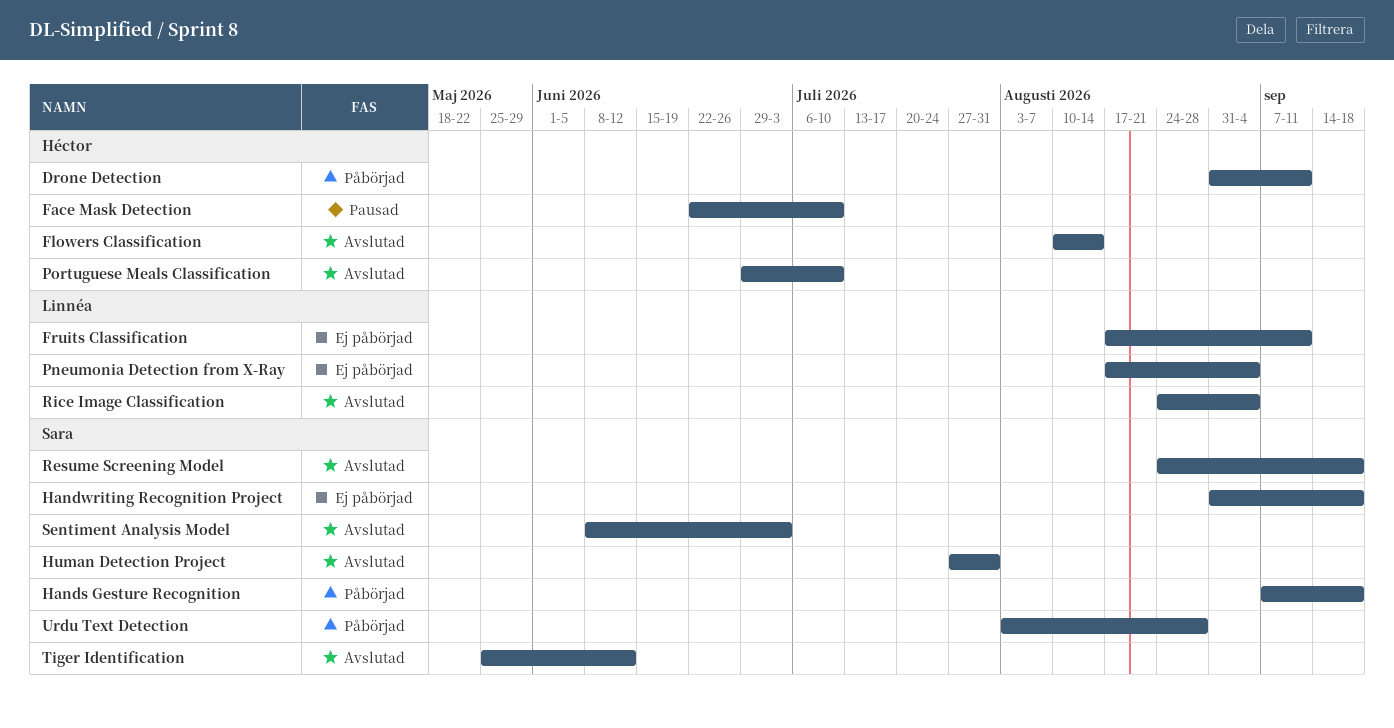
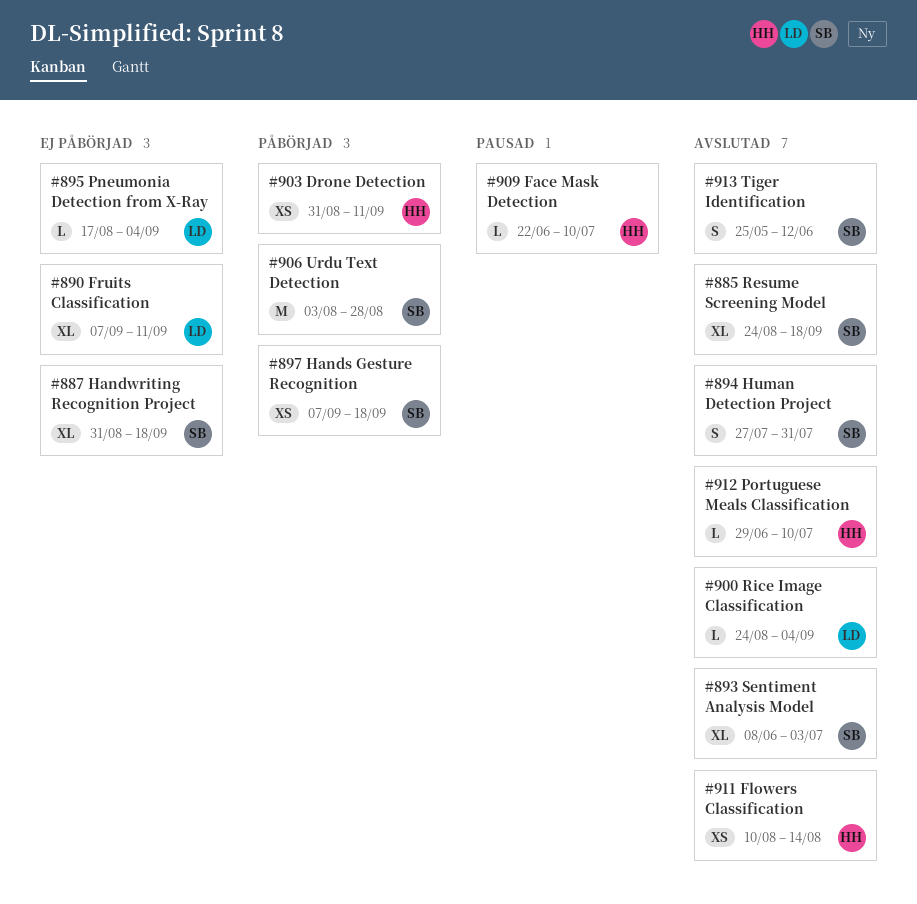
Fruits Classification, start: Aug 17 -> Sep 7

